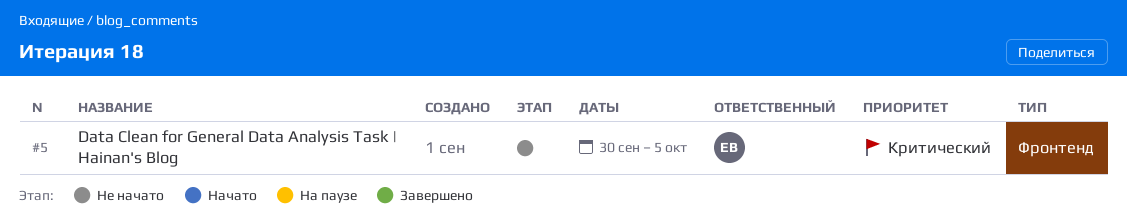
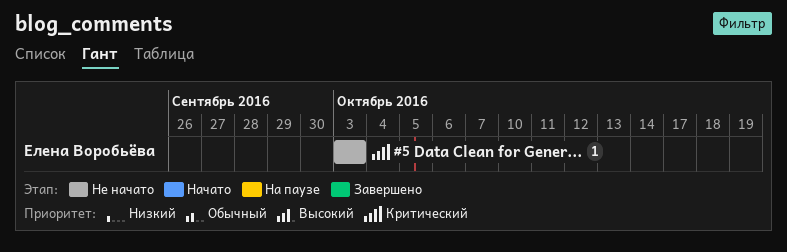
#5, start: Sep 30 -> Oct 3
#5, due: Oct 5 -> Oct 3

